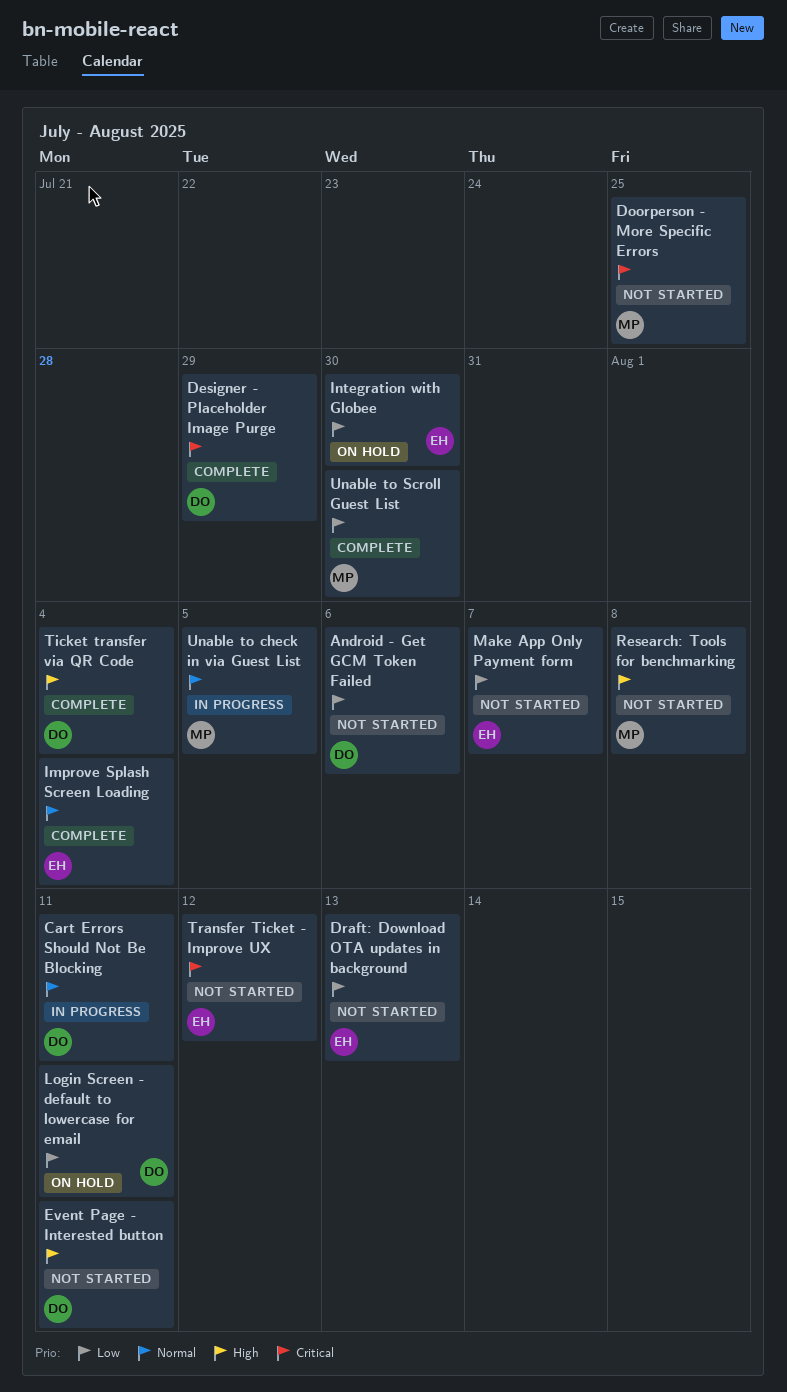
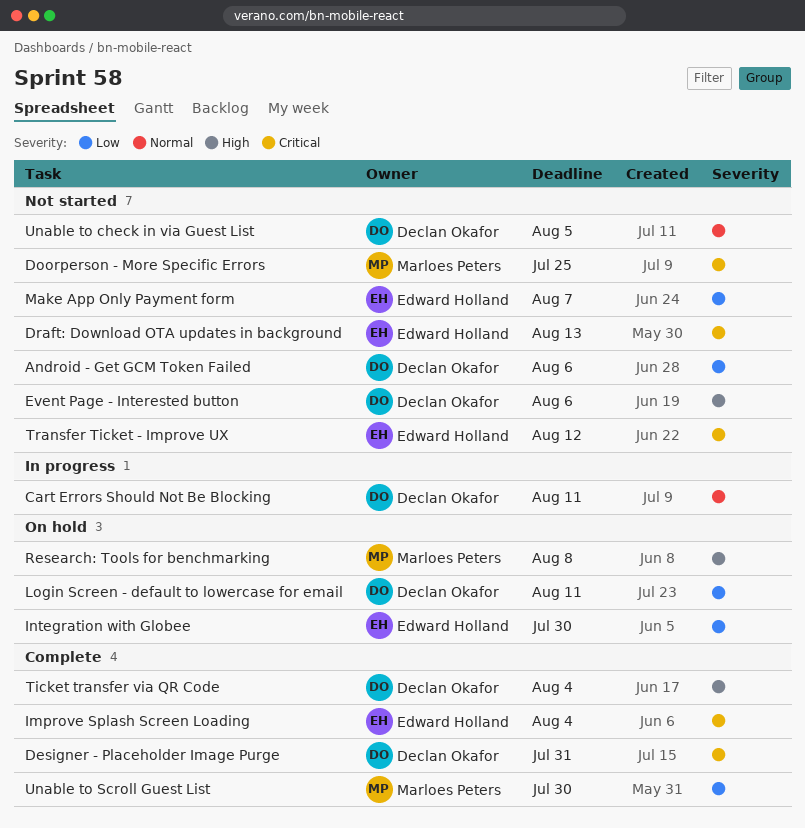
Designer - Placeholder Image Purge, due: Jul 29 -> Jul 31
Draft: Download OTA updates in background, priority: Low -> Critical
Event Page - Interested button, due: Aug 11 -> Aug 6
Improve Splash Screen Loading, priority: Normal -> Critical
Research: Tools for benchmarking, status: Not started -> On hold
Unable to check in via Guest List, status: In progress -> Not started
Unable to check in via Guest List, owner: Marloes Peters -> Declan Okafor

